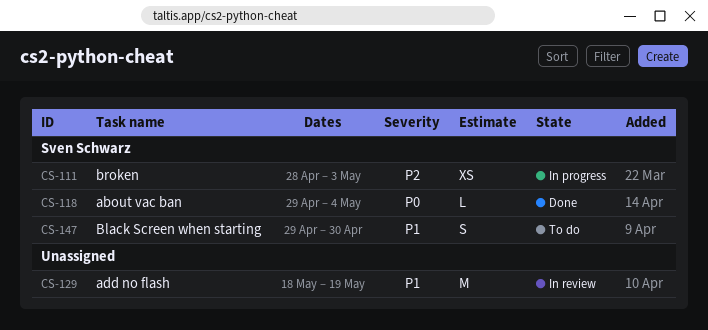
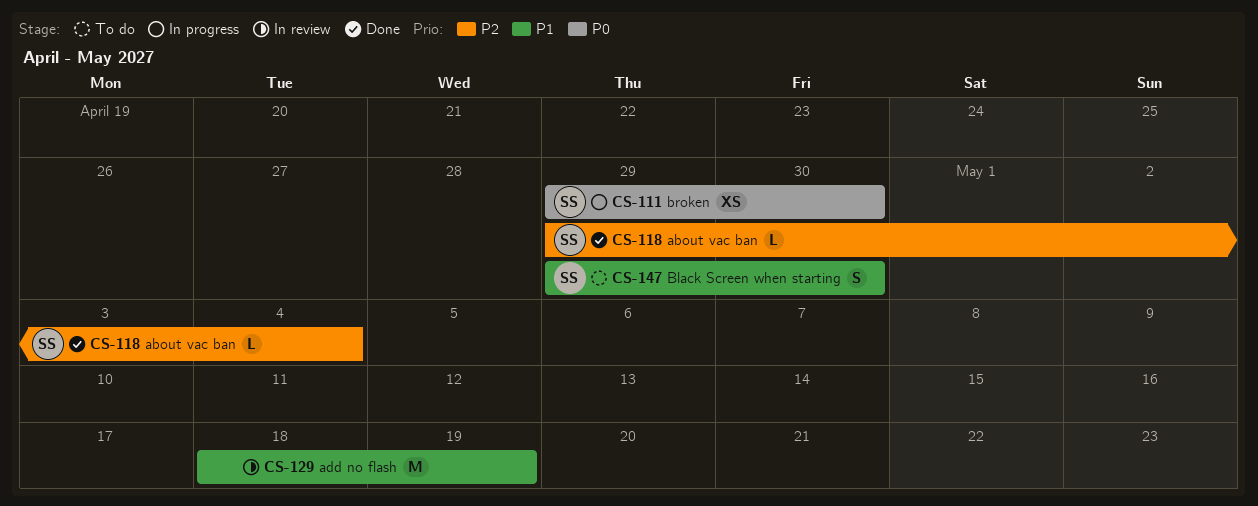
CS-111, priority: P2 -> P0
CS-111, start: Apr 28 -> Apr 29
CS-111, due: May 3 -> Apr 30
CS-118, priority: P0 -> P2

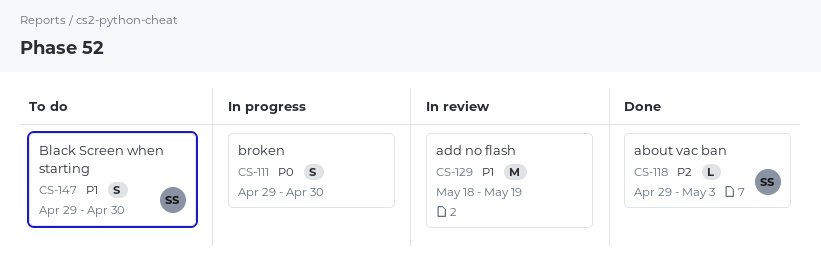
CS-111, owner: SS -> none
CS-111, estimate: XS -> S
CS-118, due: May 4 -> May 3

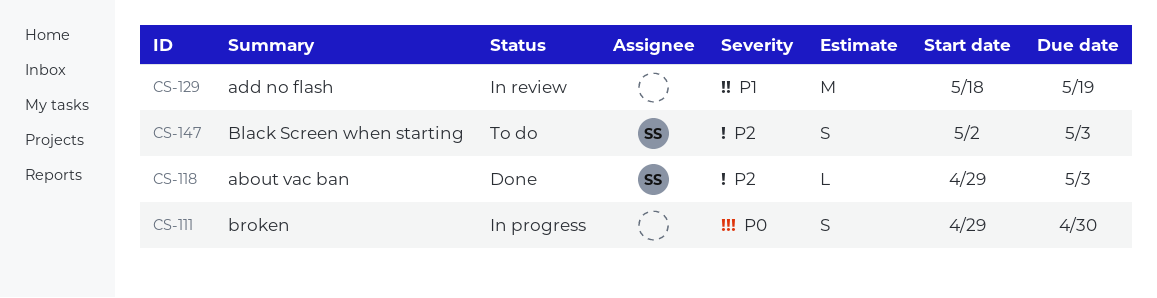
CS-147, priority: P1 -> P2
CS-147, start: Apr 29 -> May 2
CS-147, due: Apr 30 -> May 3

